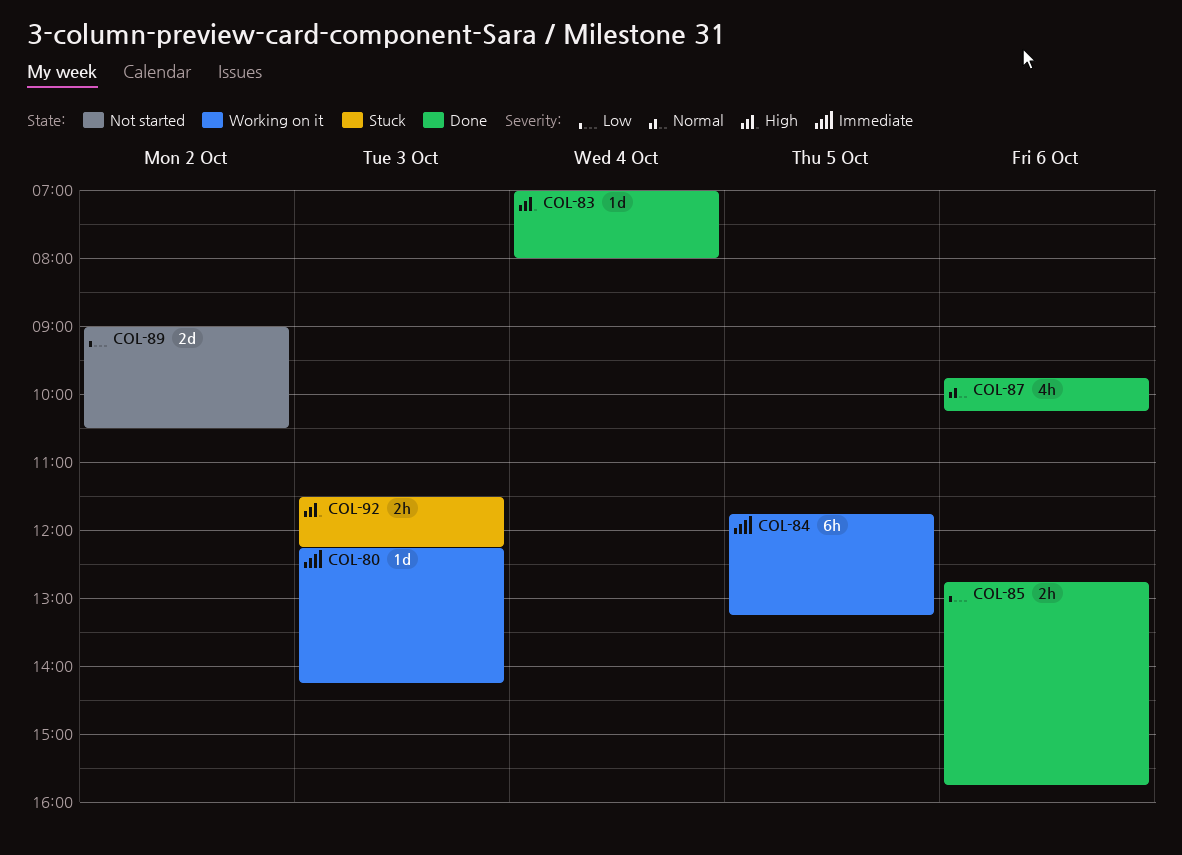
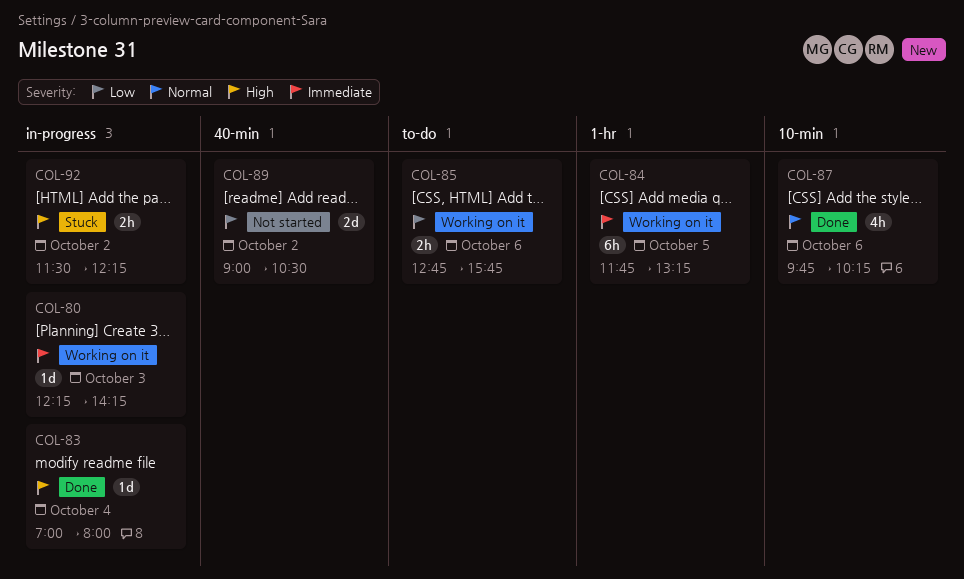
COL-85, status: Done -> Working on it
COL-92, day: Oct 3 -> Oct 2

